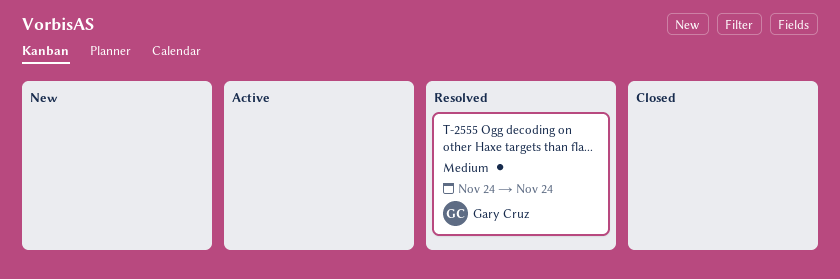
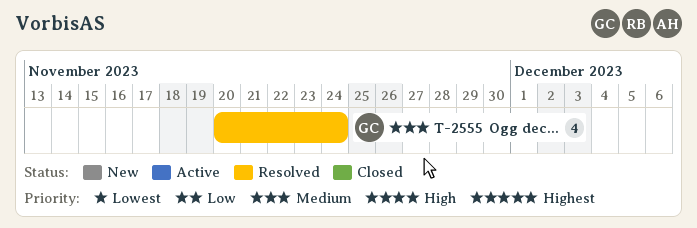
T-2555, estimate: 1 -> 4
T-2555, start: Nov 24 -> Nov 20

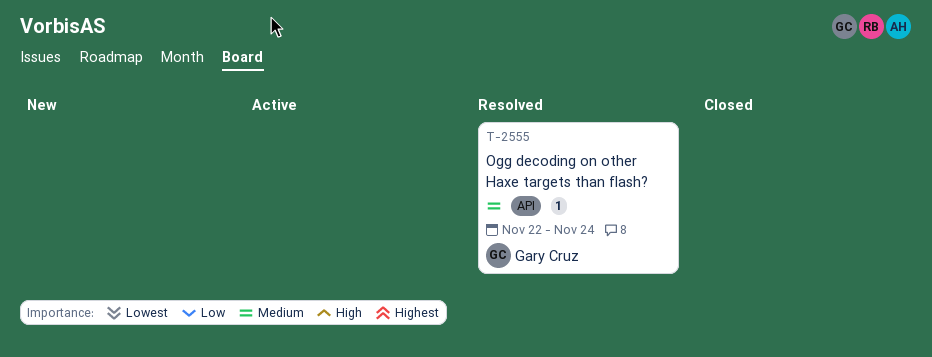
T-2555, estimate: 4 -> 1
T-2555, start: Nov 20 -> Nov 22

